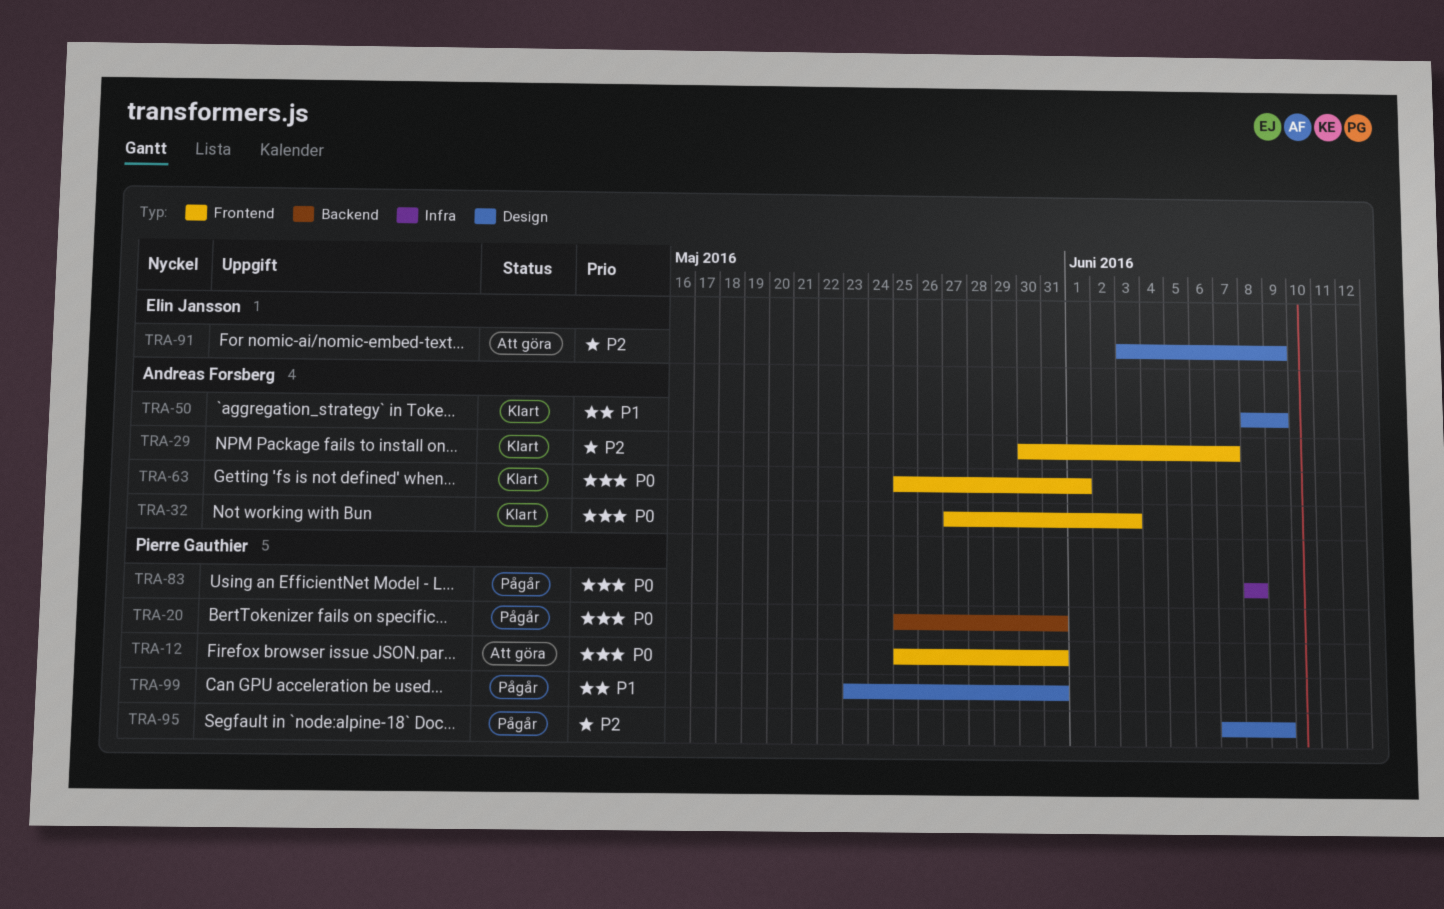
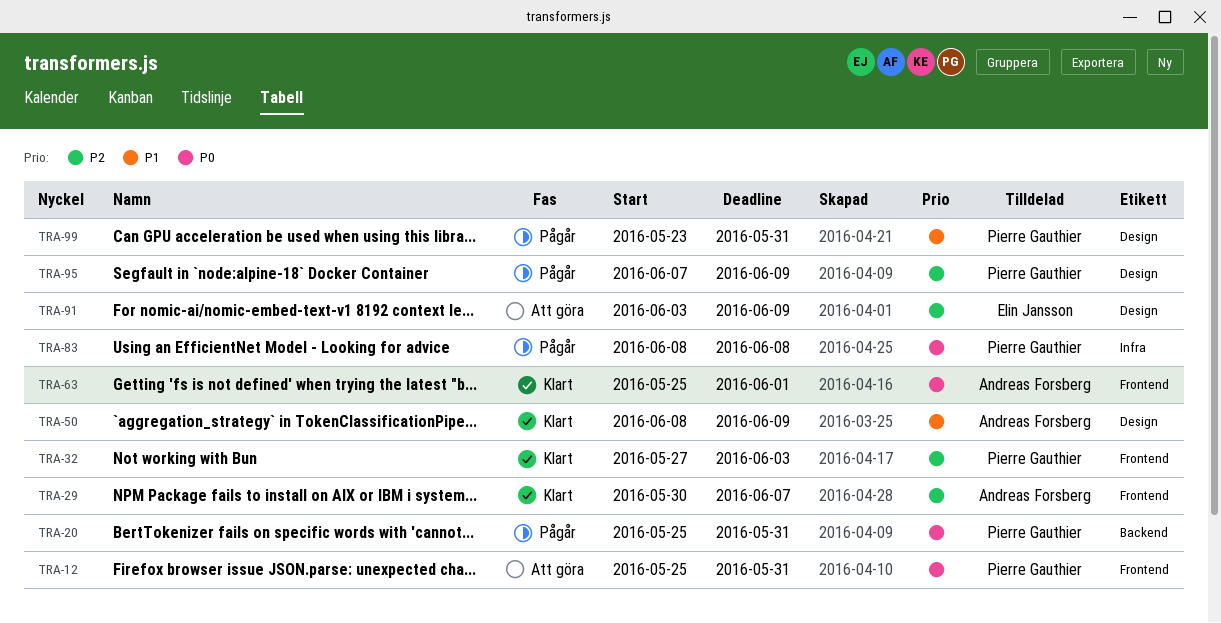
TRA-32, owner: Andreas Forsberg -> Pierre Gauthier
TRA-32, priority: P0 -> P2

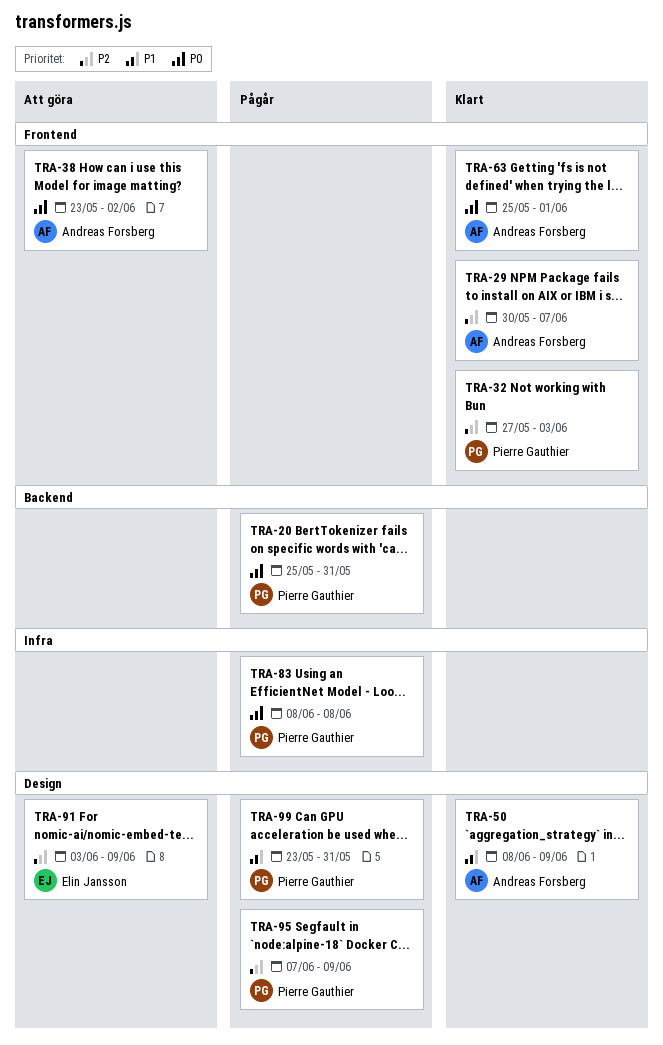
TRA-12: present -> none
TRA-38: none -> present

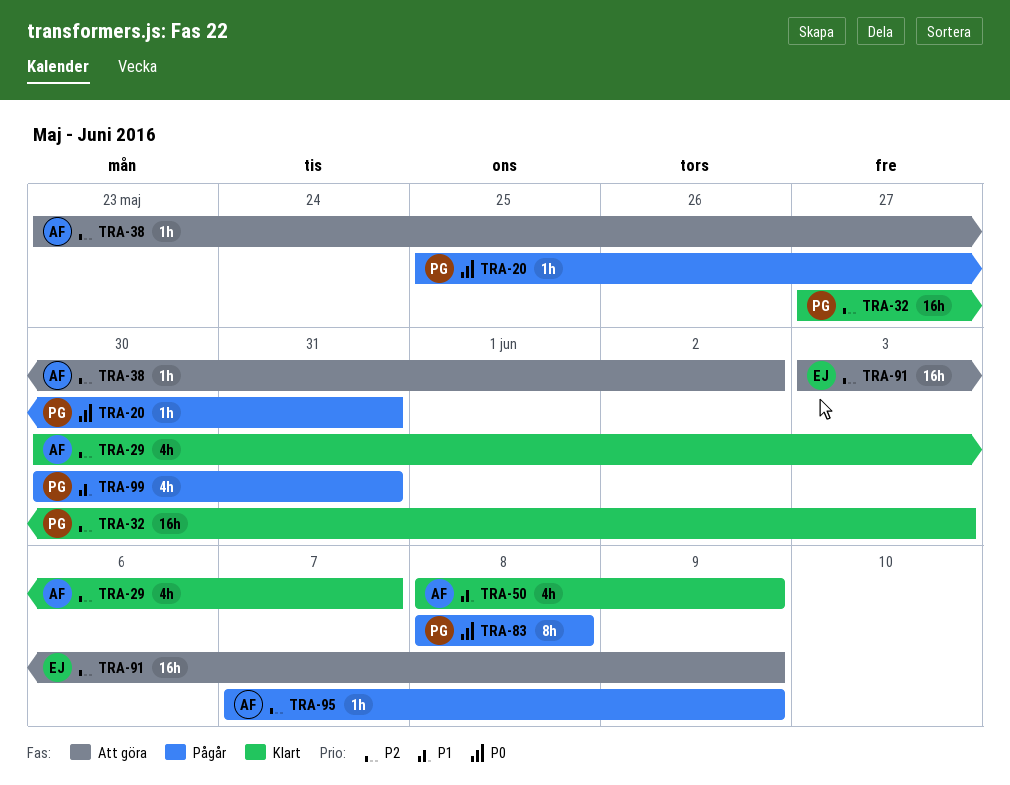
TRA-38, priority: P0 -> P2
TRA-63: present -> none
TRA-95, owner: Pierre Gauthier -> Andreas Forsberg
TRA-99, start: May 23 -> May 30

